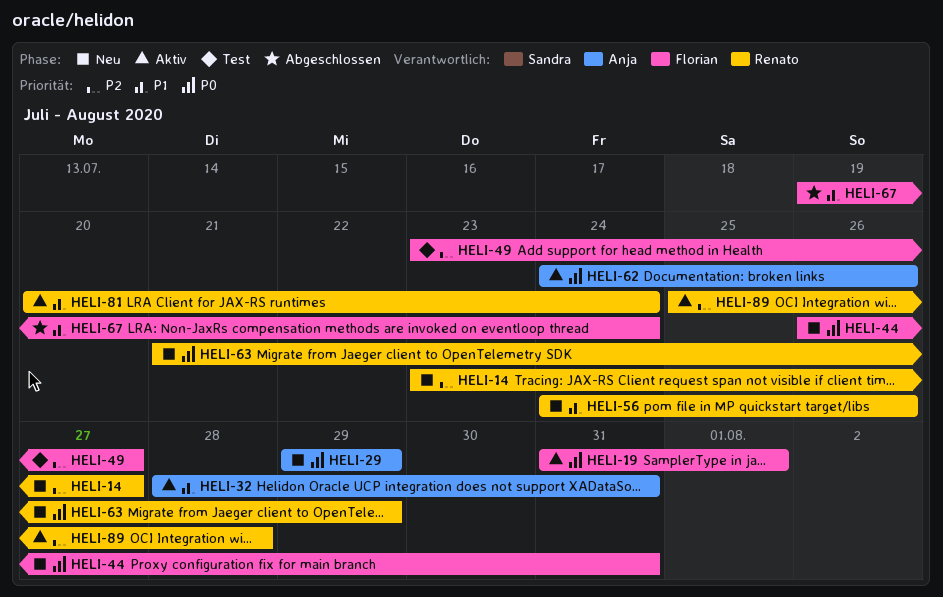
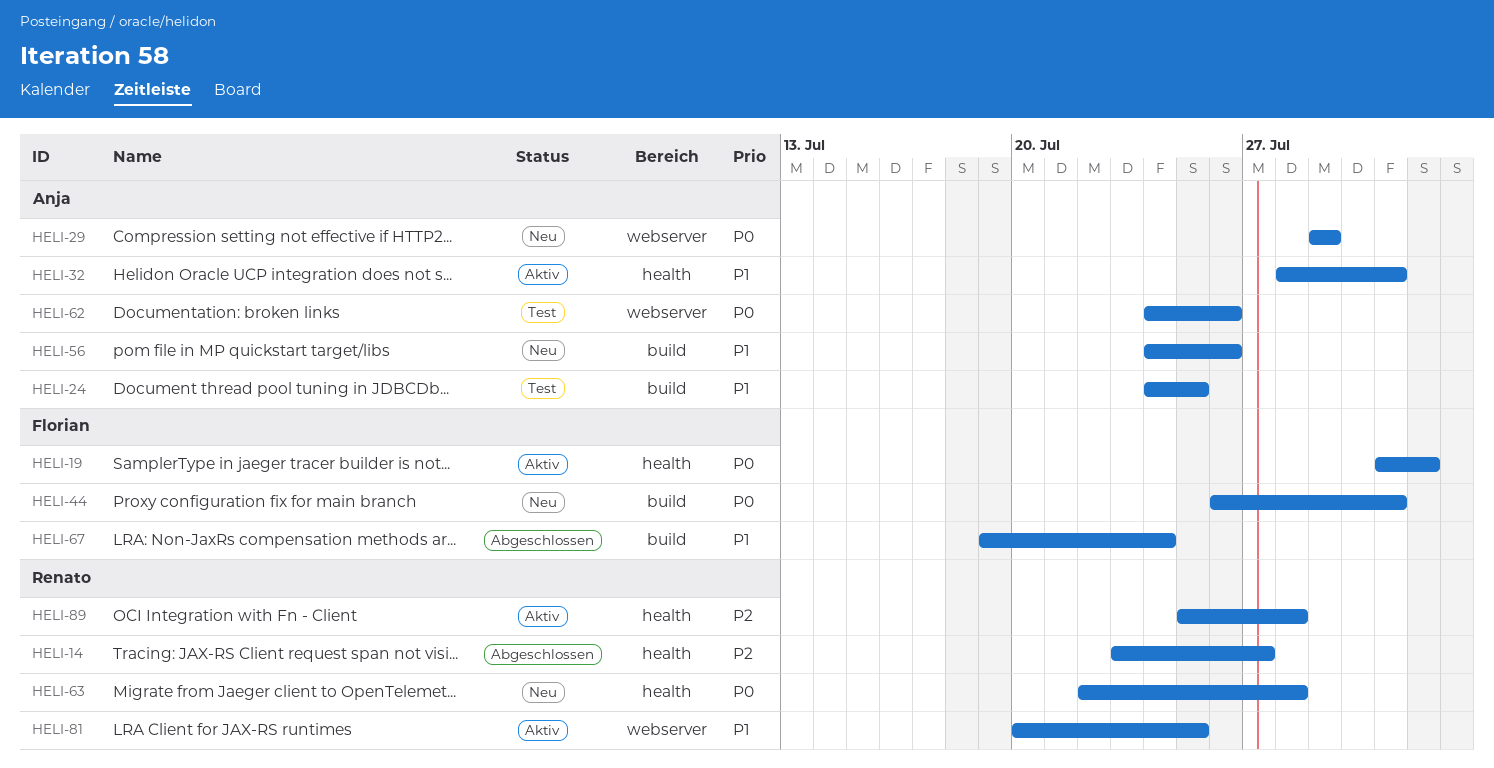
HELI-14, status: Neu -> Abgeschlossen
HELI-24: none -> present
HELI-49: present -> none
HELI-56, owner: Renato -> Anja
HELI-62, status: Aktiv -> Test
HELI-63, start: Jul 21 -> Jul 22
HELI-63, due: Jul 29 -> Jul 28
HELI-81, due: Jul 24 -> Jul 25

